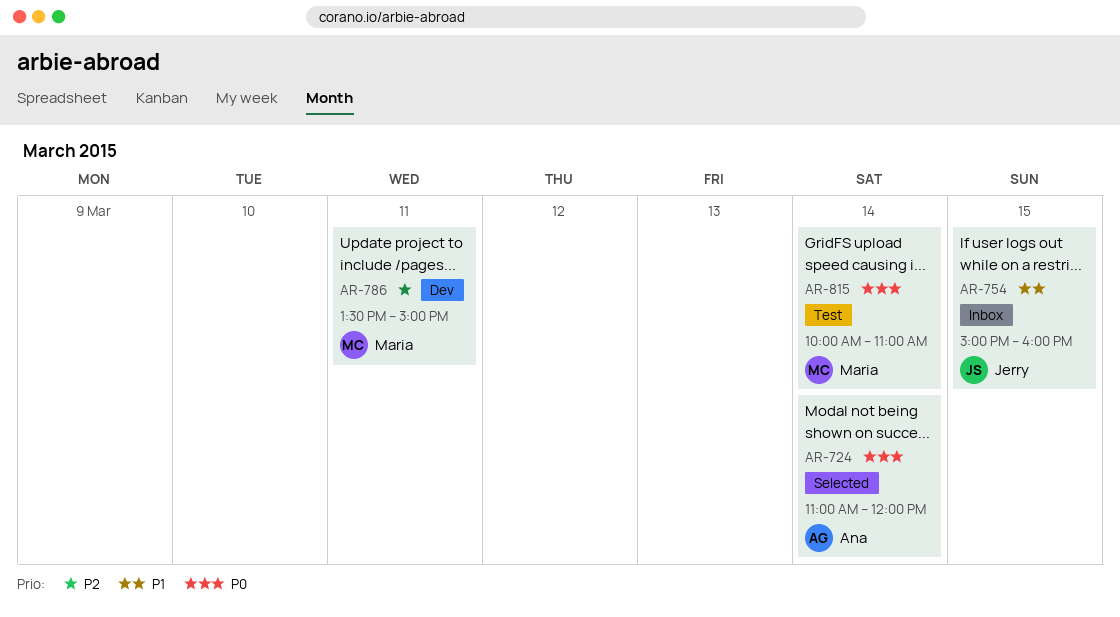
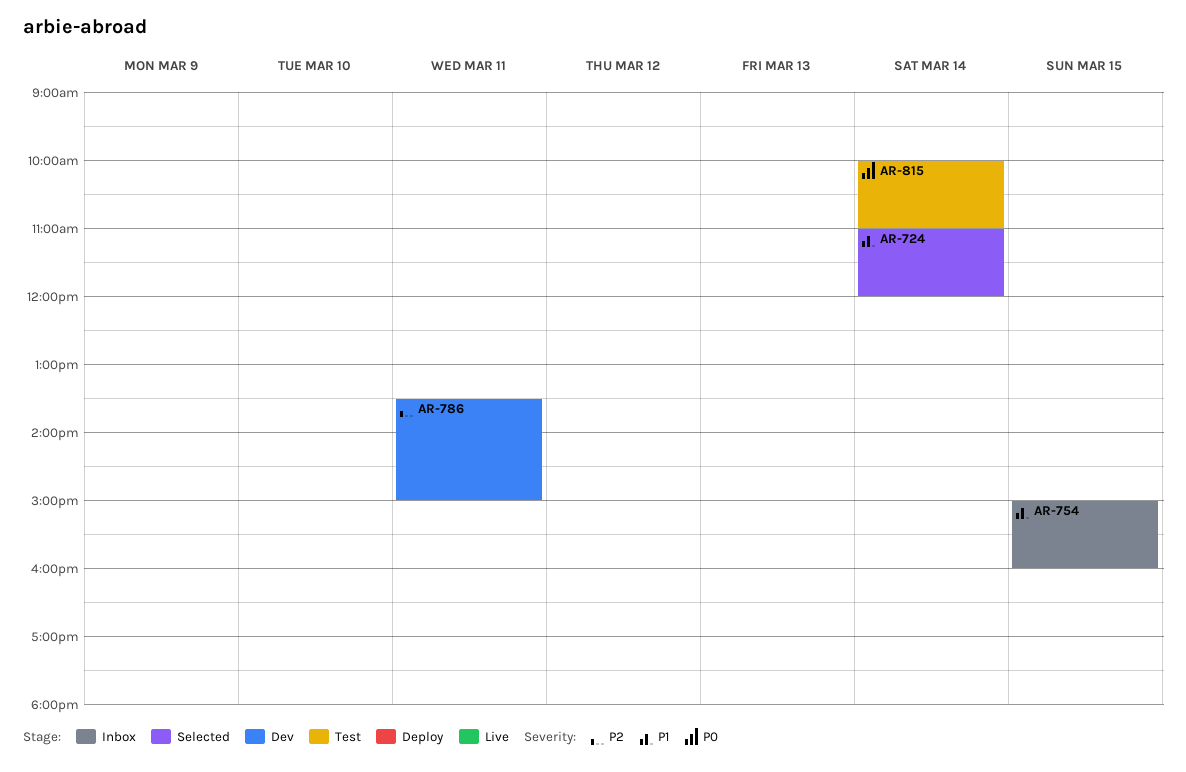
AR-724, priority: P0 -> P1

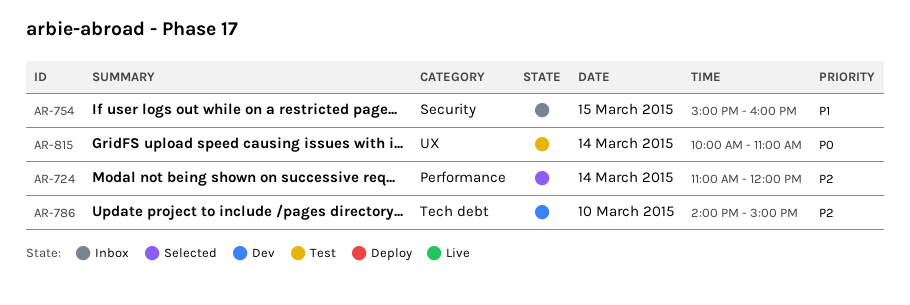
AR-724, priority: P1 -> P2
AR-786, day: Mar 11 -> Mar 10
AR-786, begins: 13:30 -> 14:00

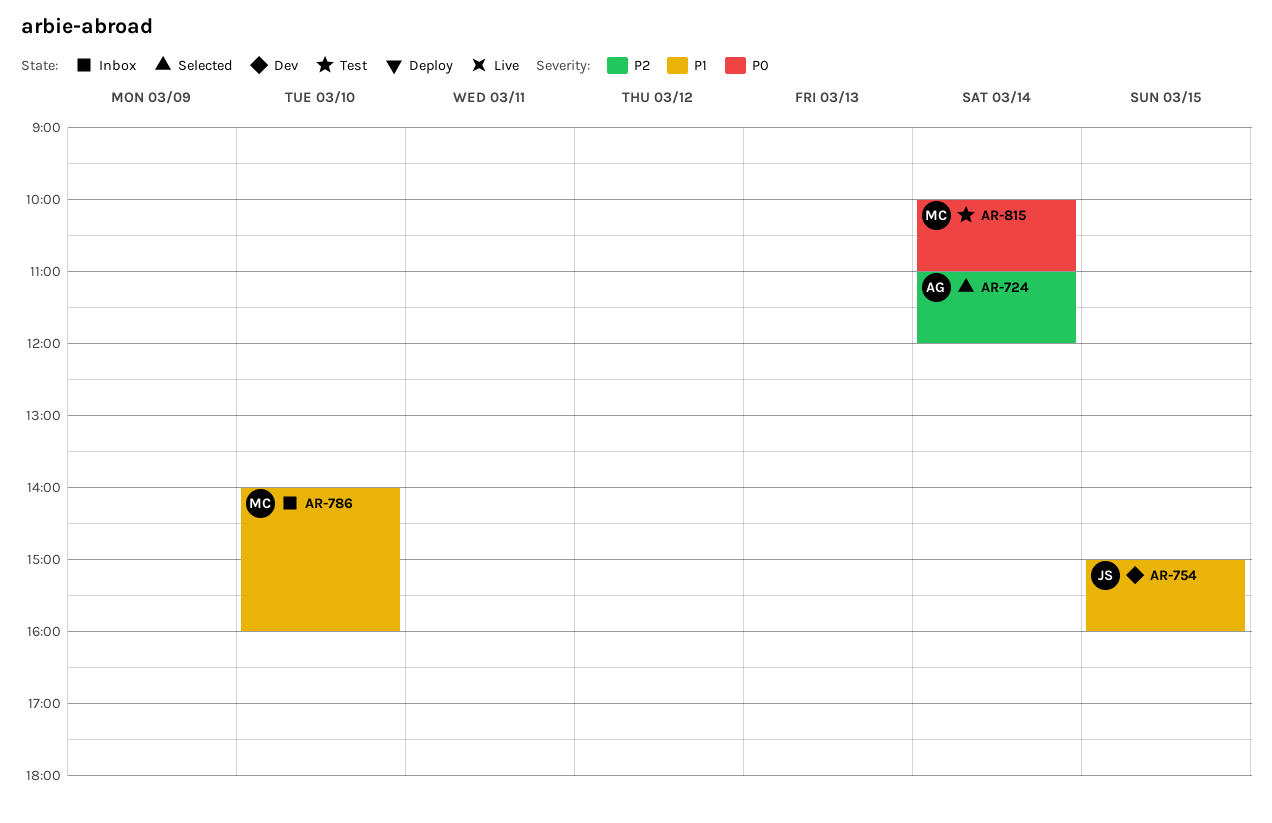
AR-754, status: Inbox -> Dev
AR-786, status: Dev -> Inbox
AR-786, priority: P2 -> P1
AR-786, ends: 15:00 -> 16:00

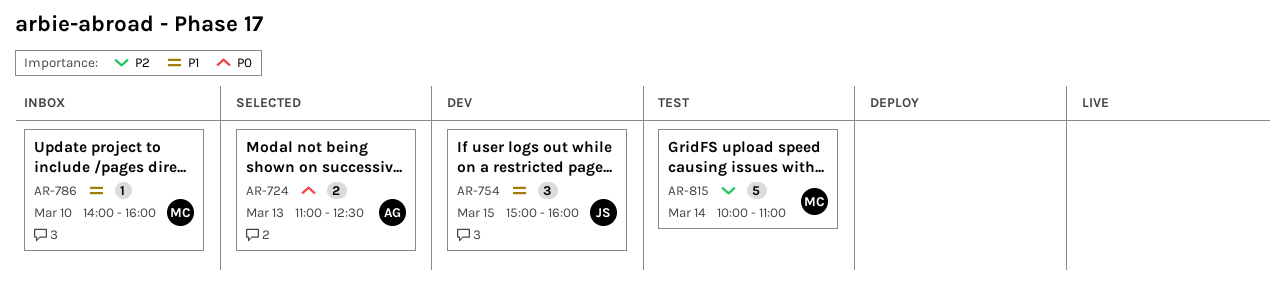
AR-724, priority: P2 -> P0
AR-724, day: Mar 14 -> Mar 13
AR-724, ends: 12:00 -> 12:30
AR-815, priority: P0 -> P2

